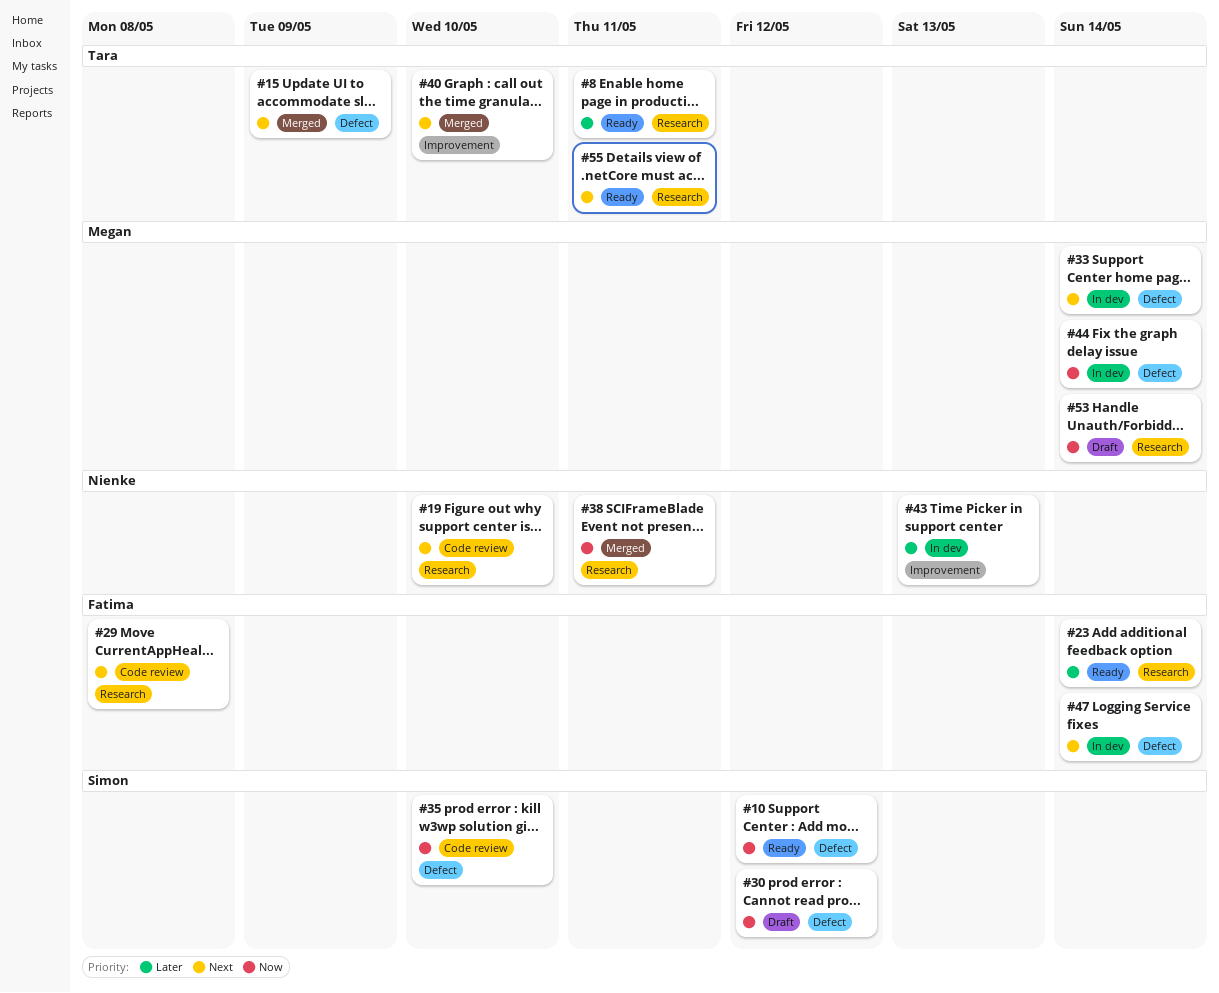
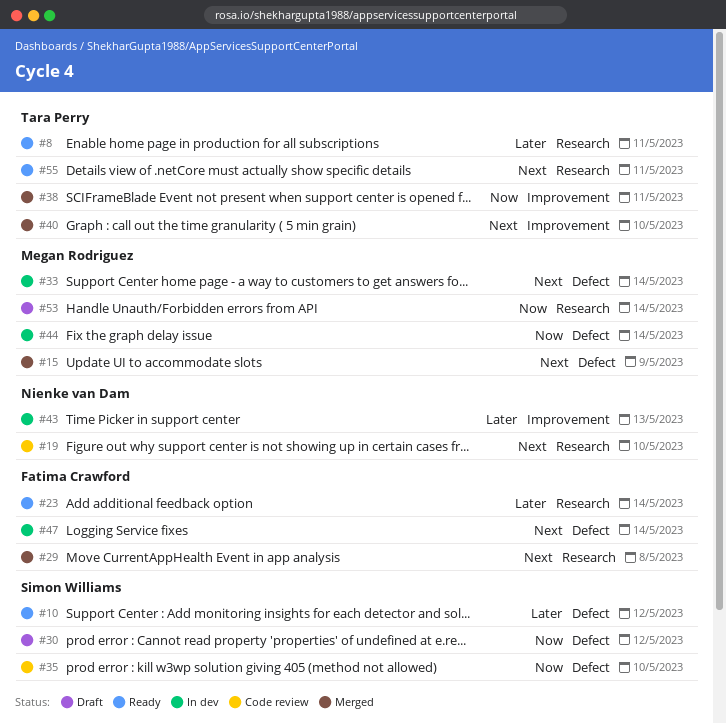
#10, priority: Now -> Later
#15, owner: Tara Perry -> Megan Rodriguez
#29, status: Code review -> Merged
#38, owner: Nienke van Dam -> Tara Perry
#38, label: Research -> Improvement

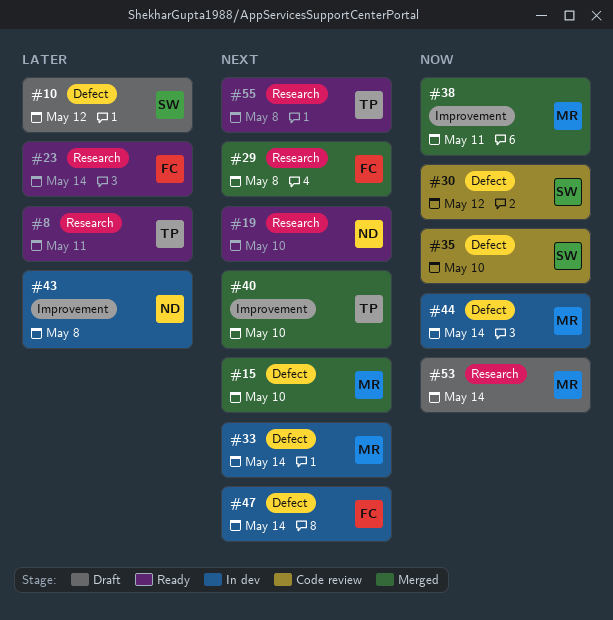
#10, status: Ready -> Draft
#15, due: May 9 -> May 10
#19, status: Code review -> Ready
#30, status: Draft -> Code review
#38, owner: Tara Perry -> Megan Rodriguez
#43, due: May 13 -> May 8
#55, due: May 11 -> May 8

